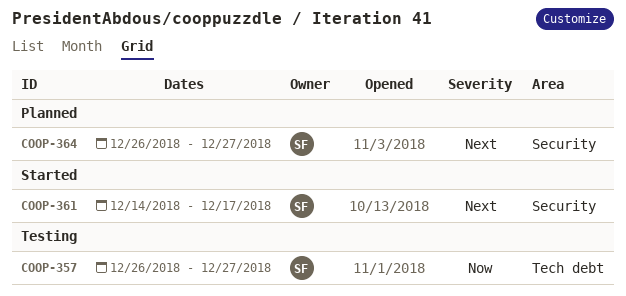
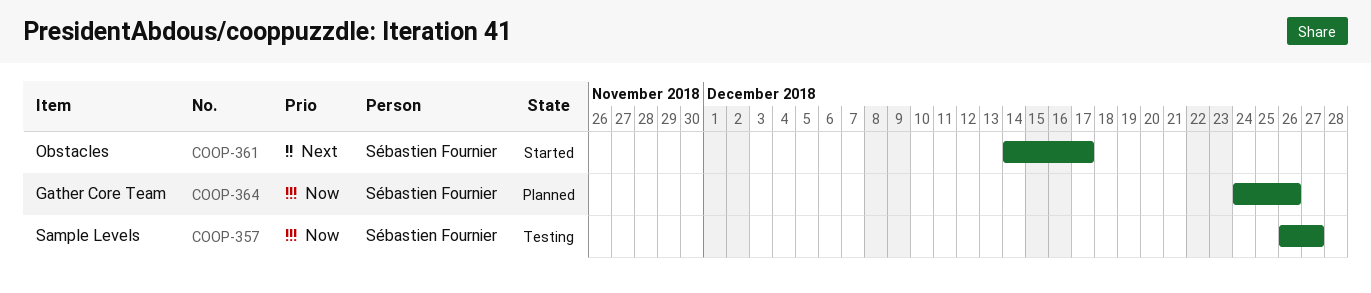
COOP-364, priority: Next -> Now
COOP-364, start: Dec 26 -> Dec 24
COOP-364, due: Dec 27 -> Dec 26

